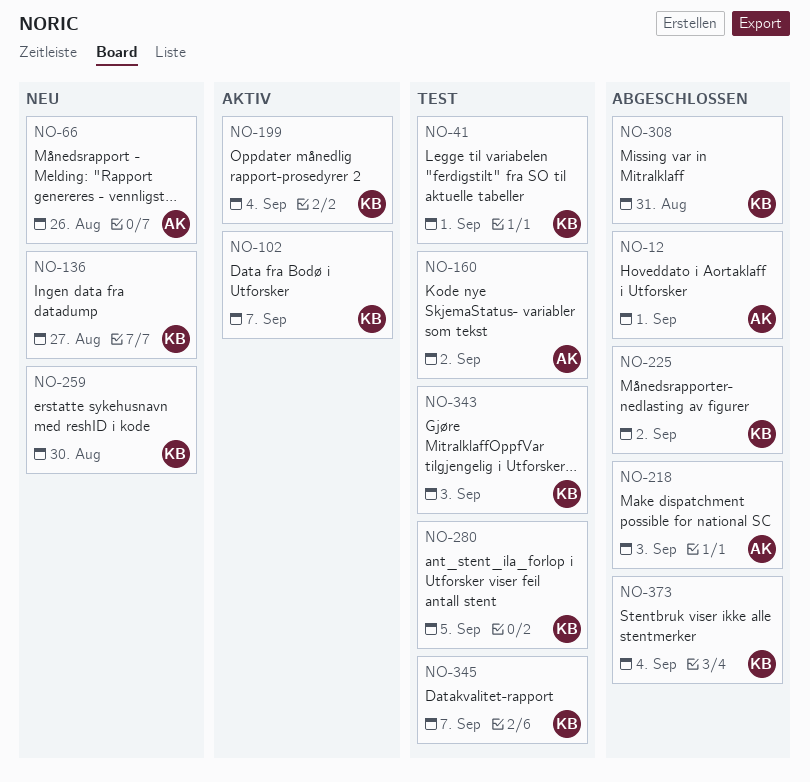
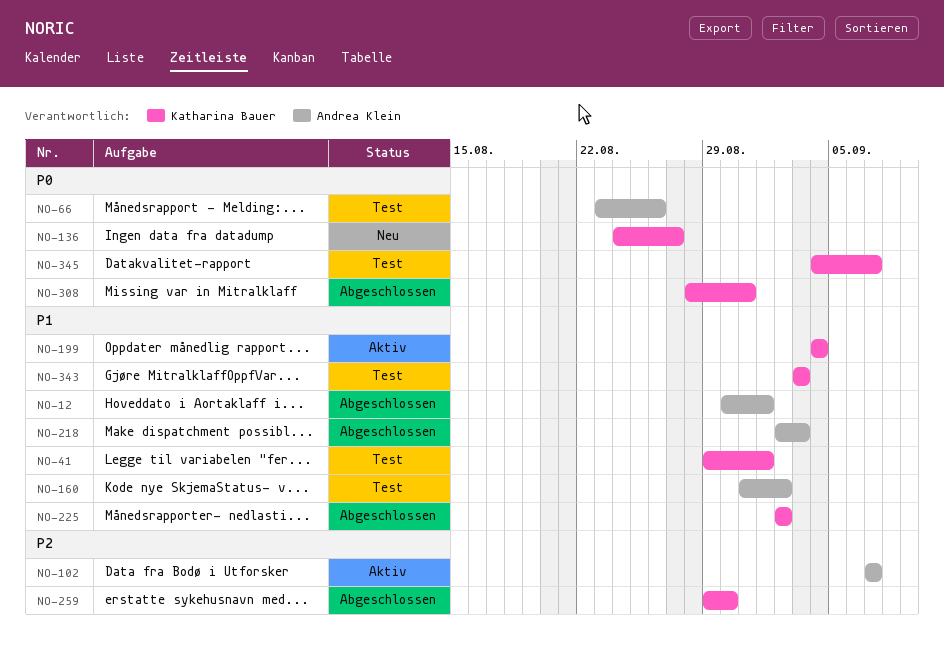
NO-66, status: Neu -> Test
NO-102, owner: Katharina Bauer -> Andrea Klein
NO-259, status: Neu -> Abgeschlossen
NO-280: present -> none
NO-373: present -> none

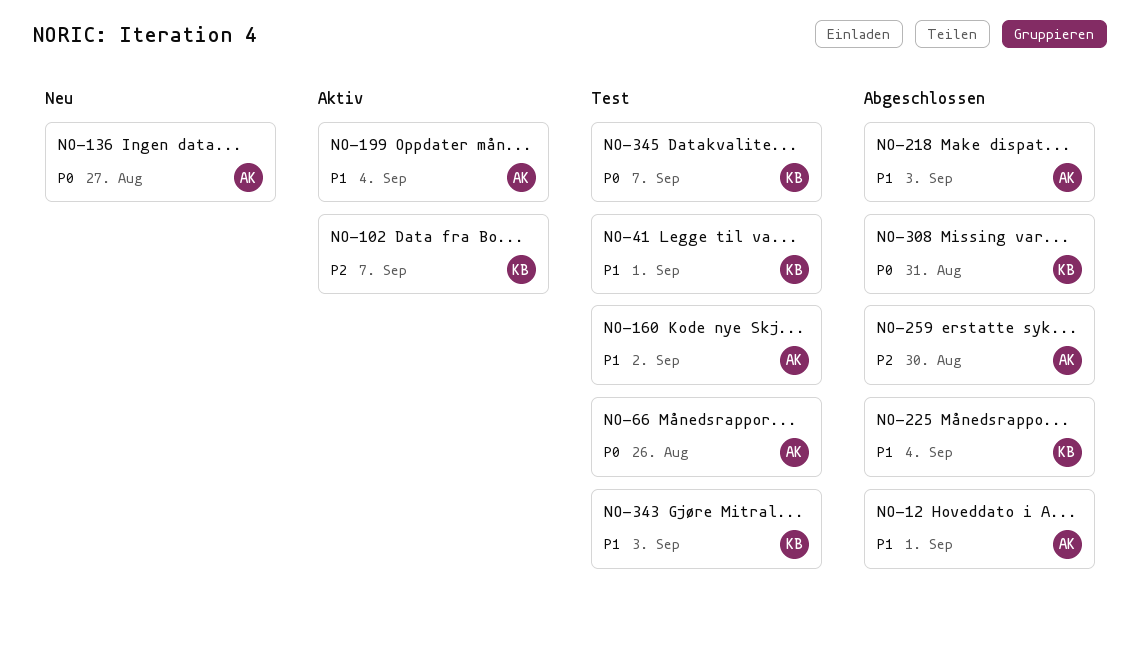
NO-102, owner: Andrea Klein -> Katharina Bauer
NO-136, owner: Katharina Bauer -> Andrea Klein
NO-199, owner: Katharina Bauer -> Andrea Klein
NO-225, due: Sep 2 -> Sep 4
NO-259, owner: Katharina Bauer -> Andrea Klein

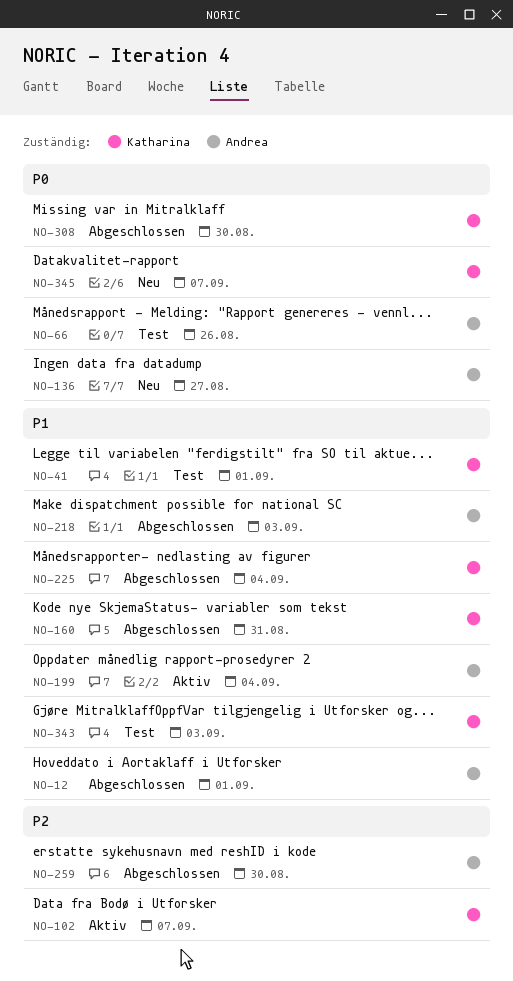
NO-160, status: Test -> Abgeschlossen
NO-160, owner: Andrea -> Katharina
NO-160, due: Sep 2 -> Aug 31
NO-308, due: Aug 31 -> Aug 30
NO-345, status: Test -> Neu

